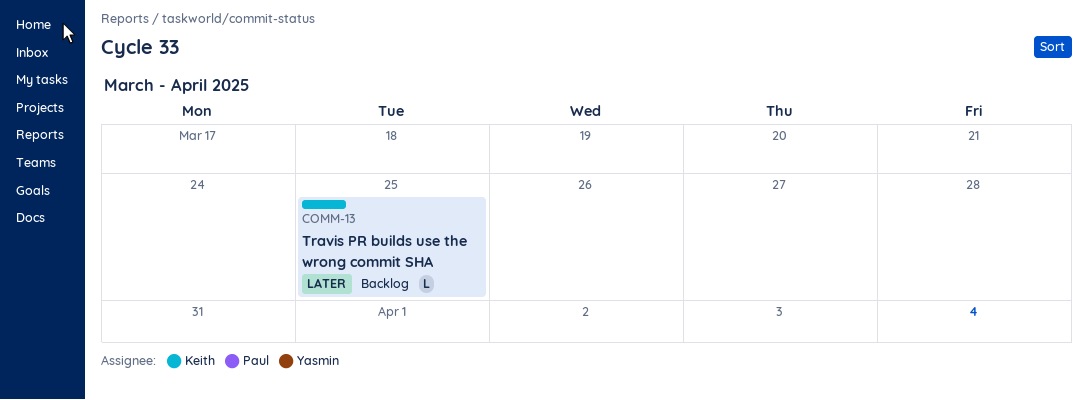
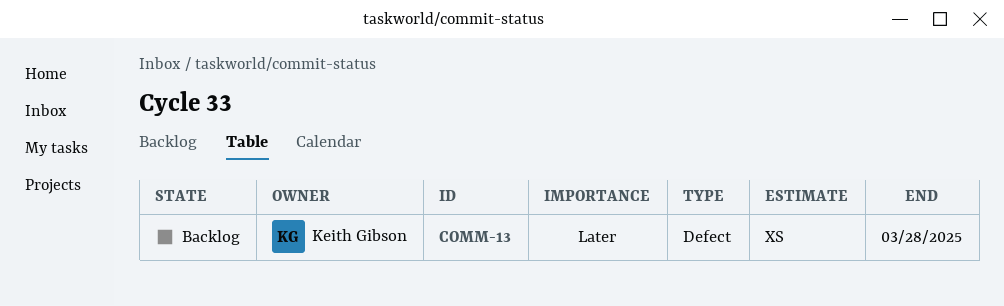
COMM-13, estimate: L -> XS
COMM-13, due: Mar 25 -> Mar 28

